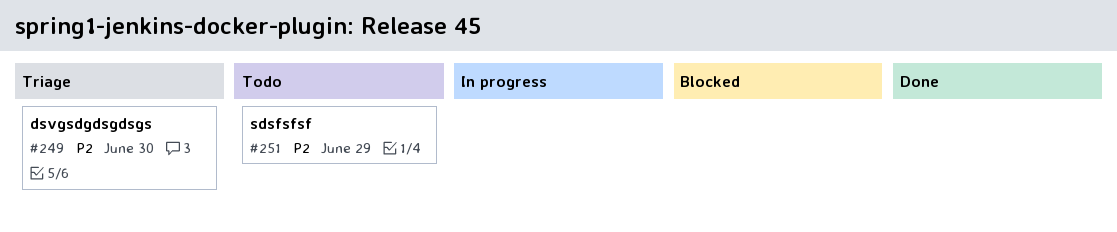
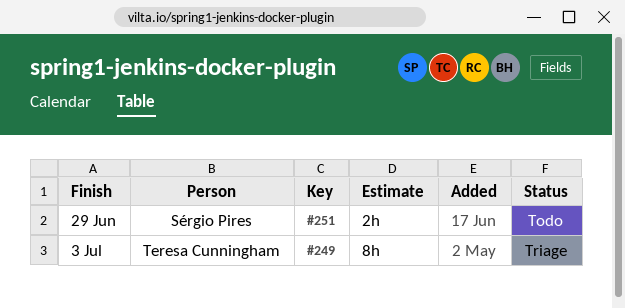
#249, due: Jun 30 -> Jul 3

